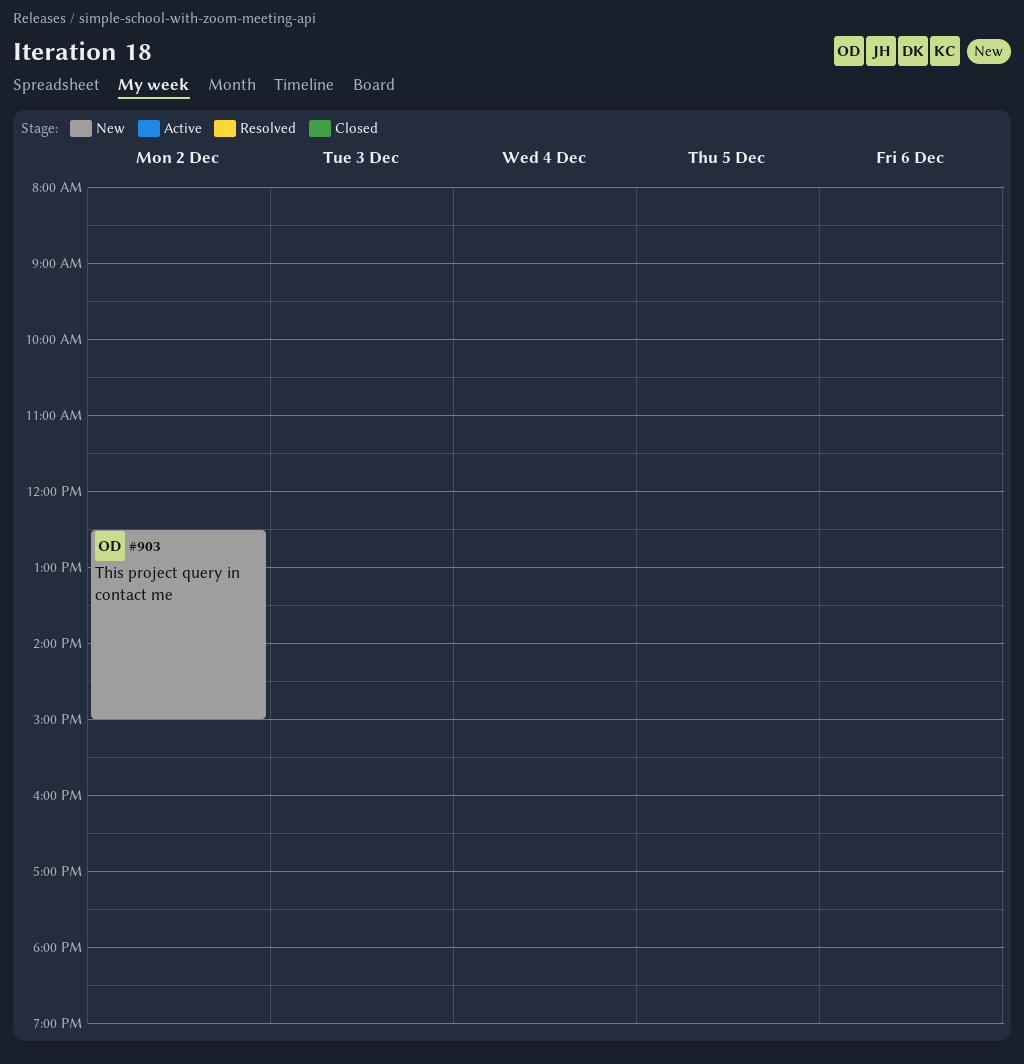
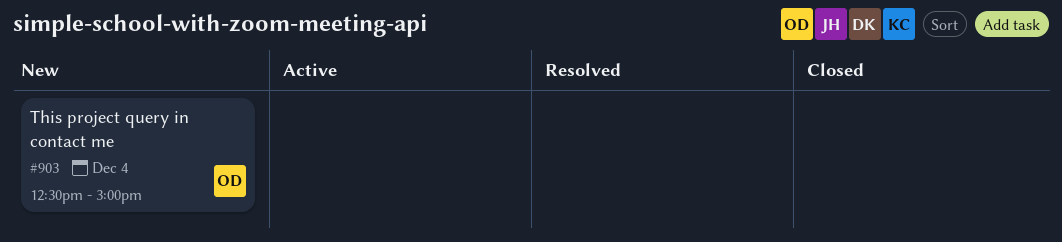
#903, day: Dec 2 -> Dec 4

